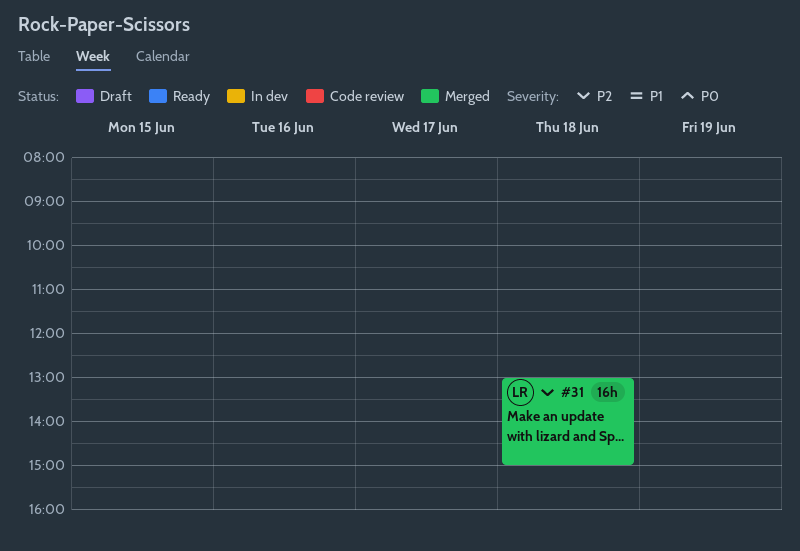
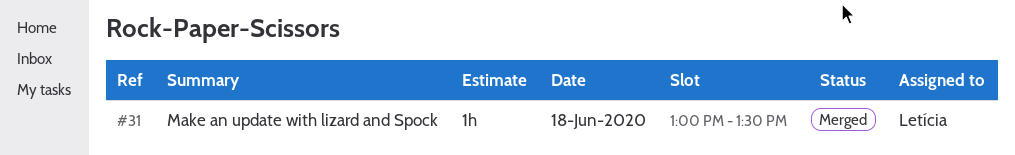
#31, estimate: 16h -> 1h
#31, ends: 15:00 -> 13:30

